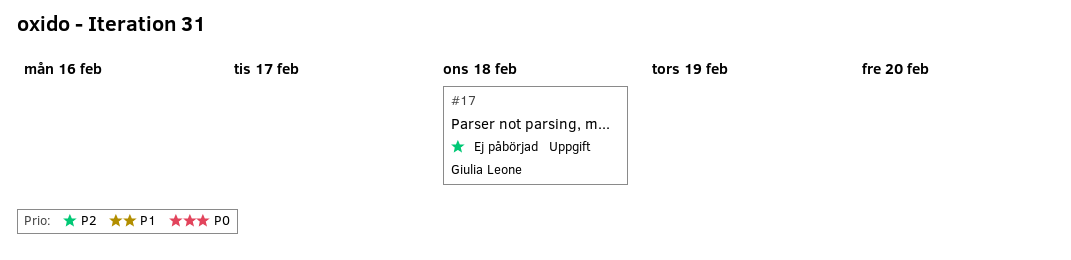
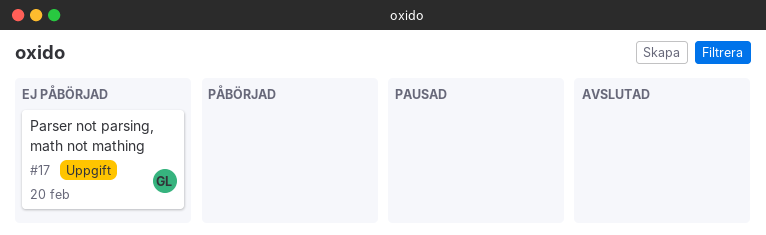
#17, due: Feb 18 -> Feb 20

